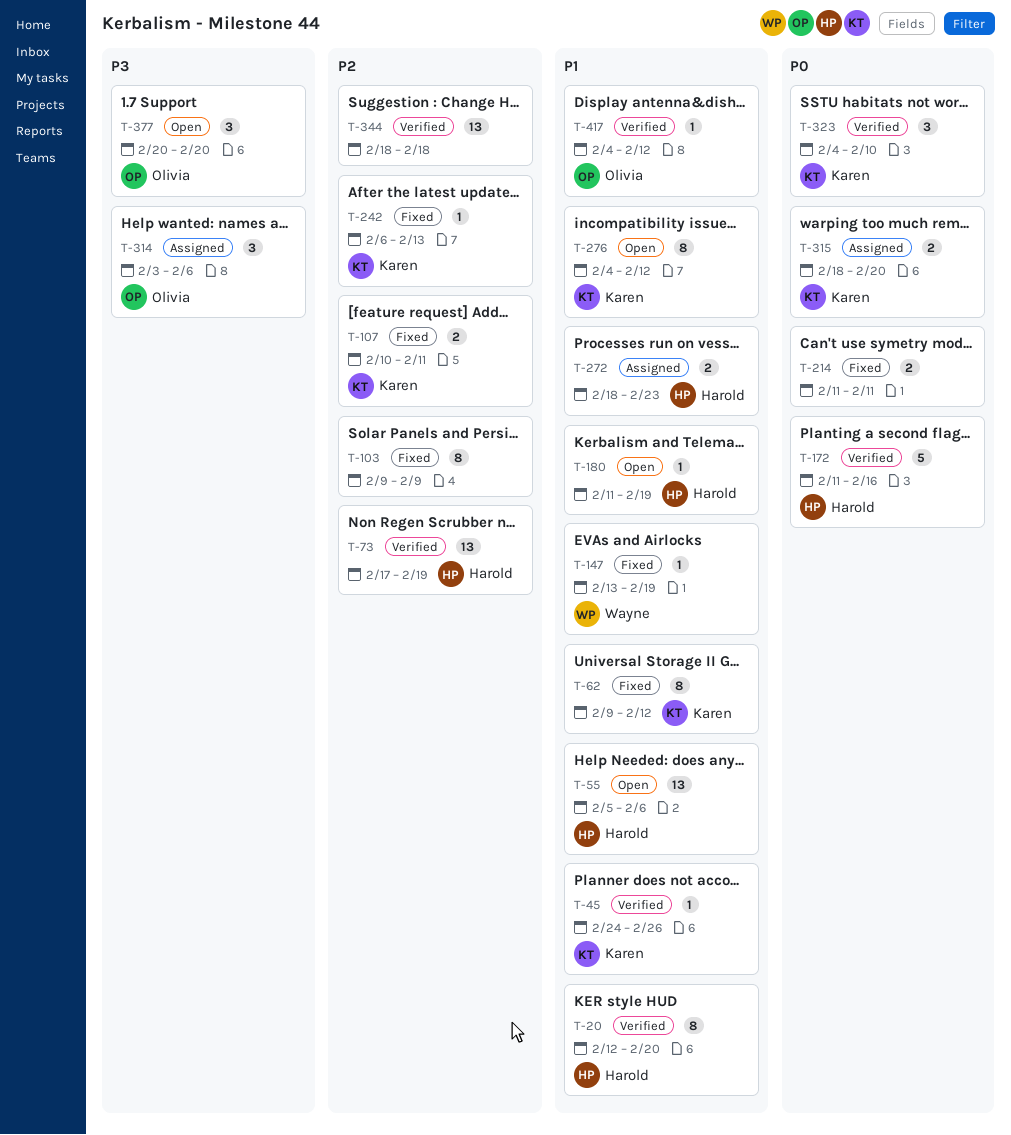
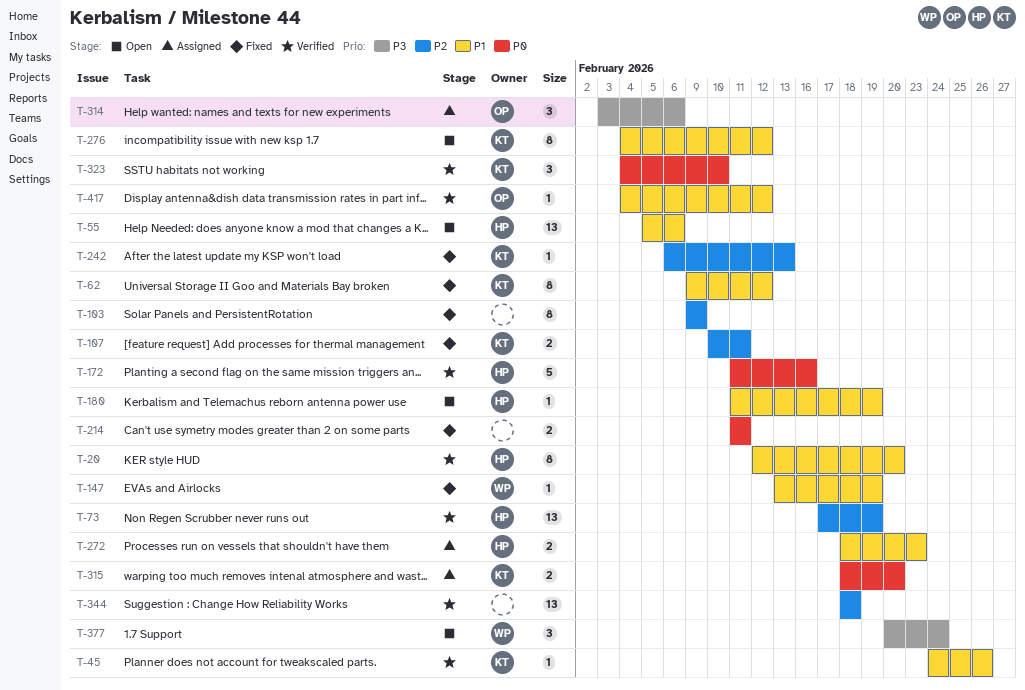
T-377, owner: Olivia -> Wayne
T-377, due: Feb 20 -> Feb 24

